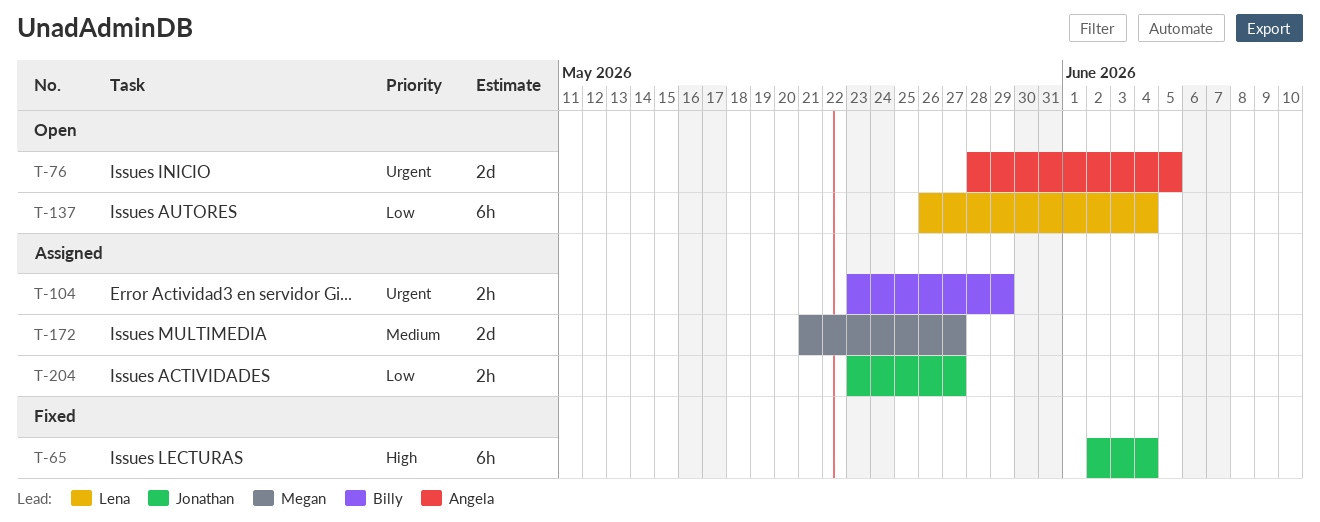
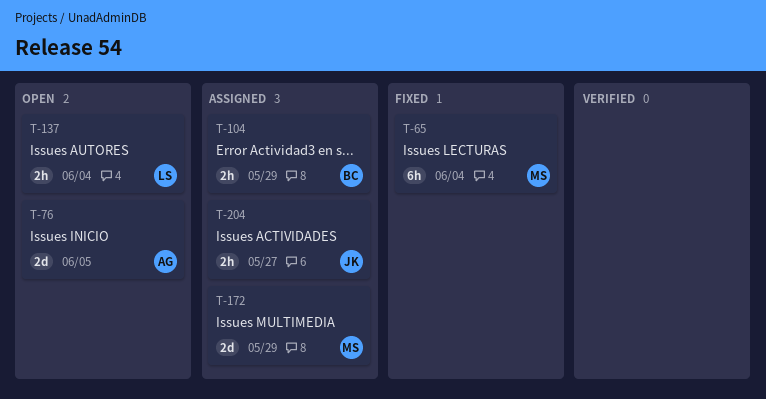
T-65, owner: Jonathan -> Megan
T-137, estimate: 6h -> 2h
T-172, due: May 27 -> May 29

